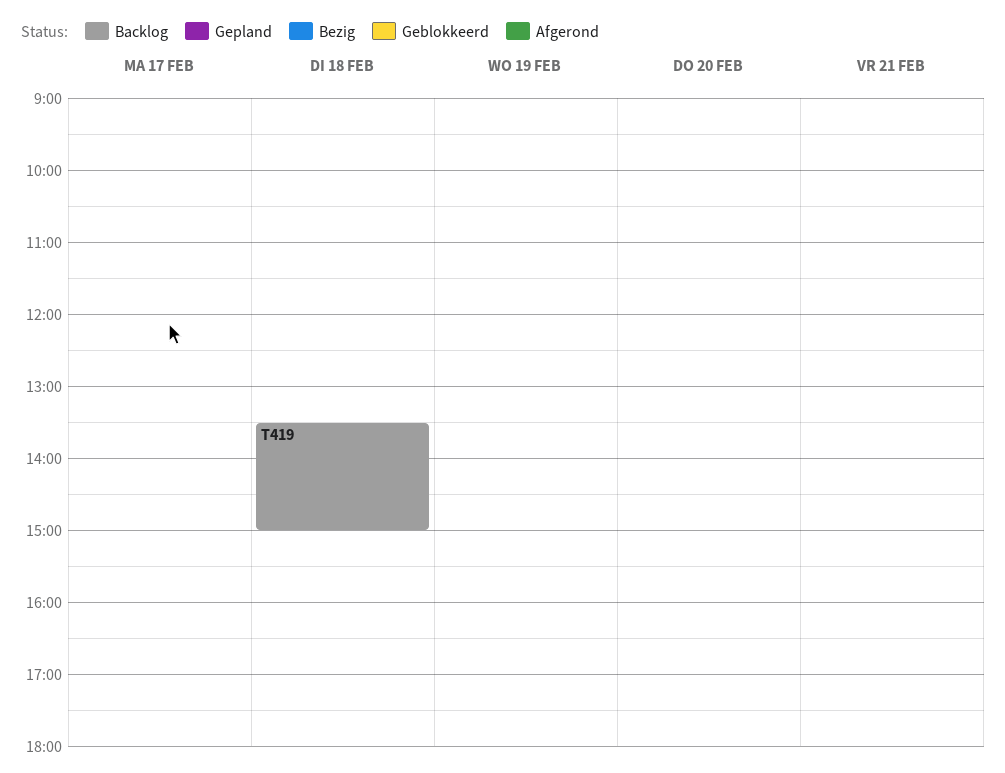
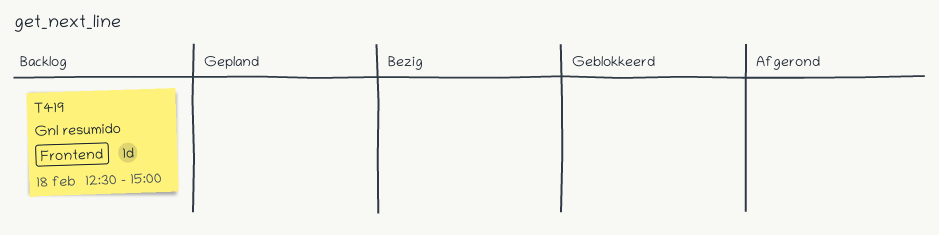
T419, begins: 13:30 -> 12:30

